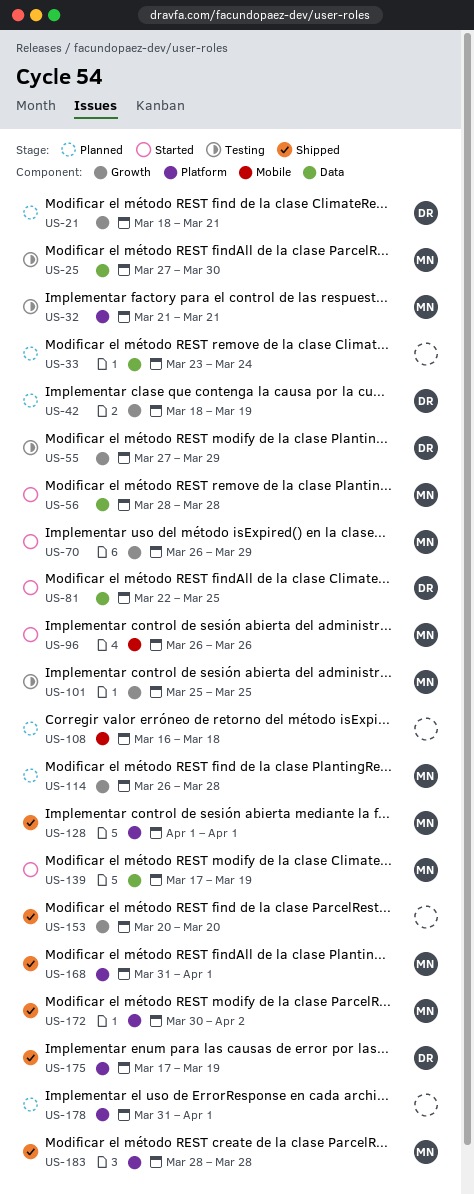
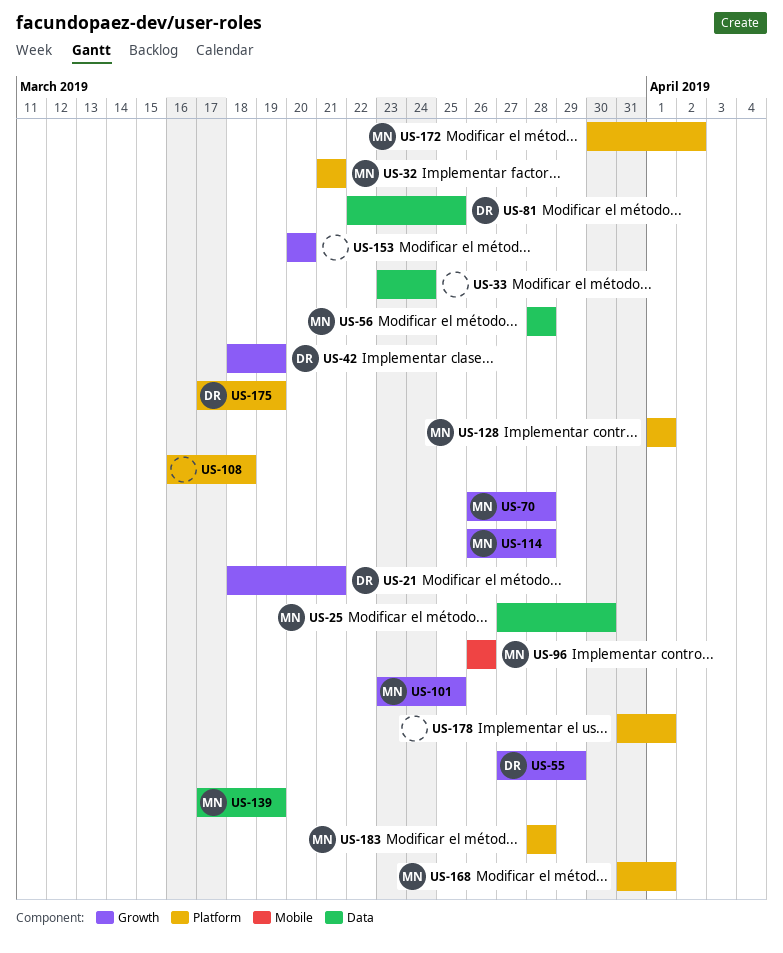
US-70, due: Mar 29 -> Mar 28
US-101, start: Mar 25 -> Mar 23
US-108, label: Mobile -> Platform

